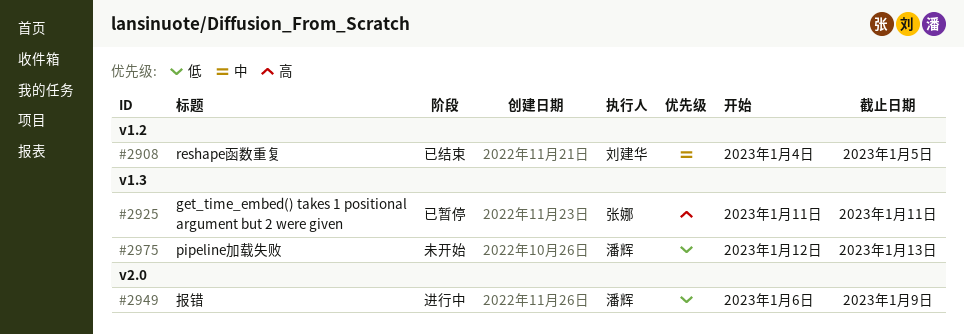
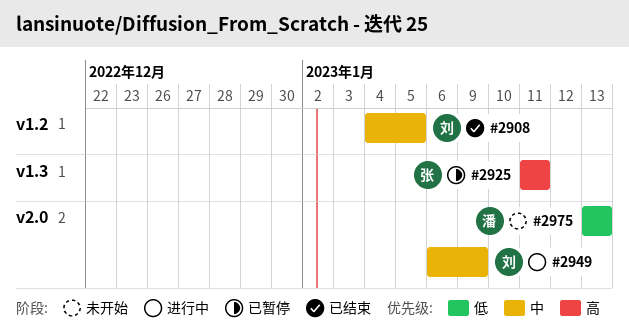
#2949, owner: 潘辉 -> 刘建华
#2949, priority: 低 -> 中
#2975, label: v1.3 -> v2.0
#2975, start: Jan 12 -> Jan 13

